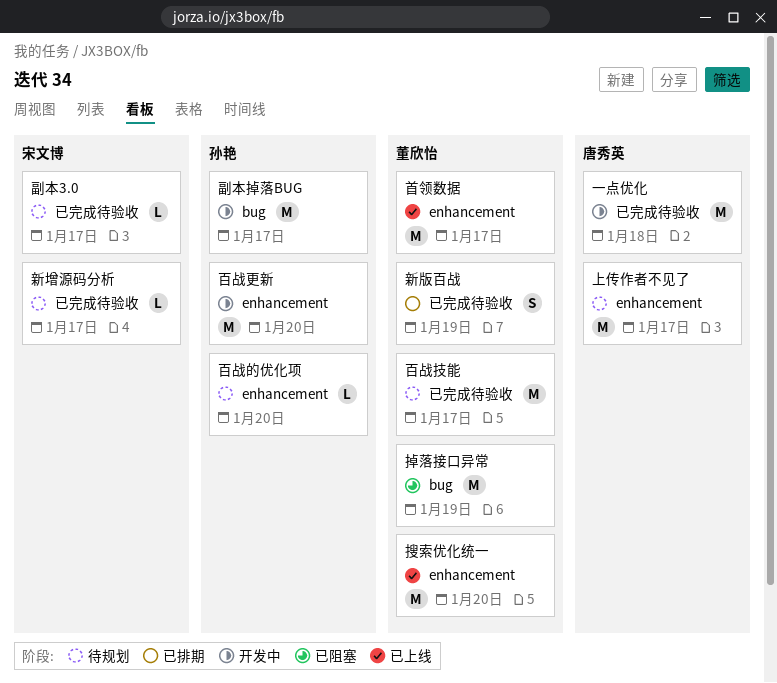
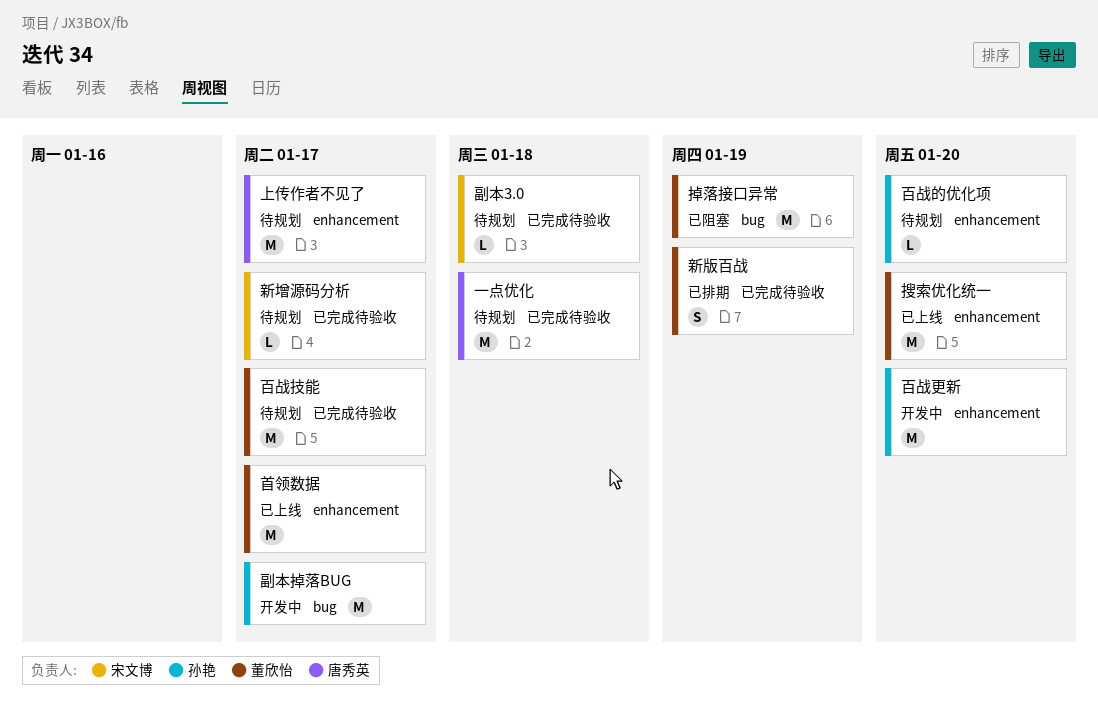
一点优化, status: 开发中 -> 待规划
副本3.0, due: Jan 17 -> Jan 18

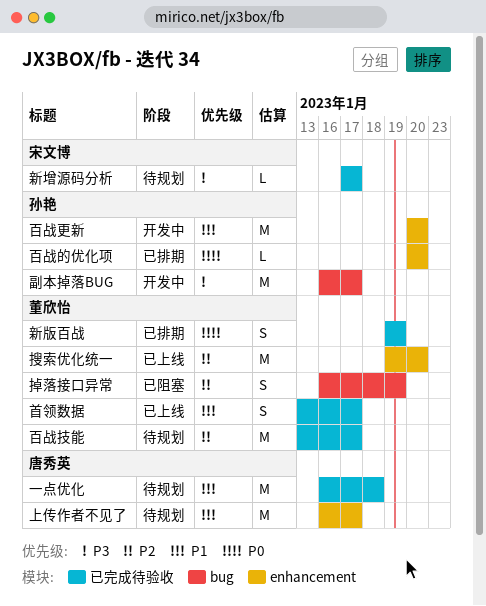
副本3.0: present -> none
掉落接口异常, estimate: M -> S
百战的优化项, status: 待规划 -> 已排期
首领数据, label: enhancement -> 已完成待验收
首领数据, estimate: M -> S

